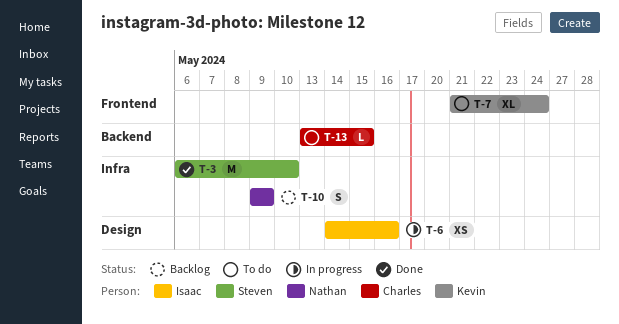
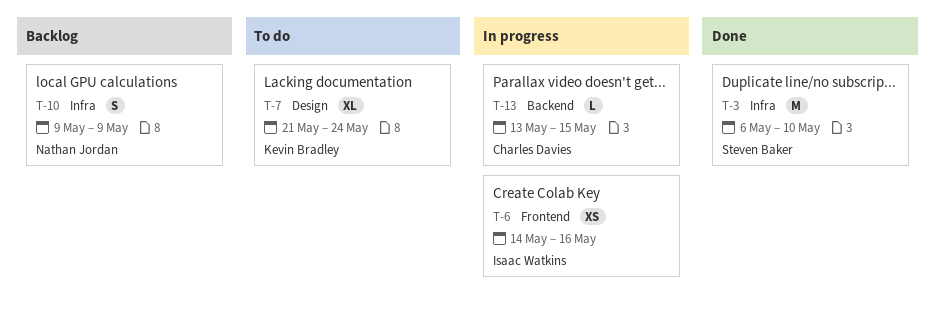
T-6, label: Design -> Frontend
T-7, label: Frontend -> Design
T-13, status: To do -> In progress

